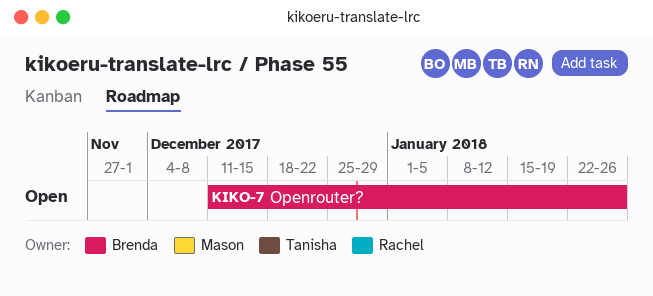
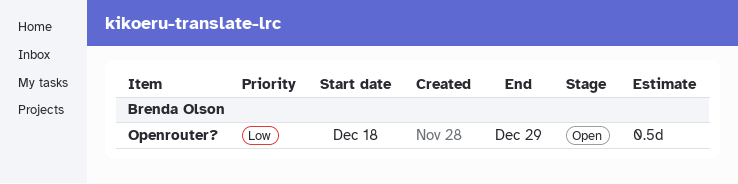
Openrouter?, start: Dec 11 -> Dec 18
Openrouter?, due: Jan 26 -> Dec 29

